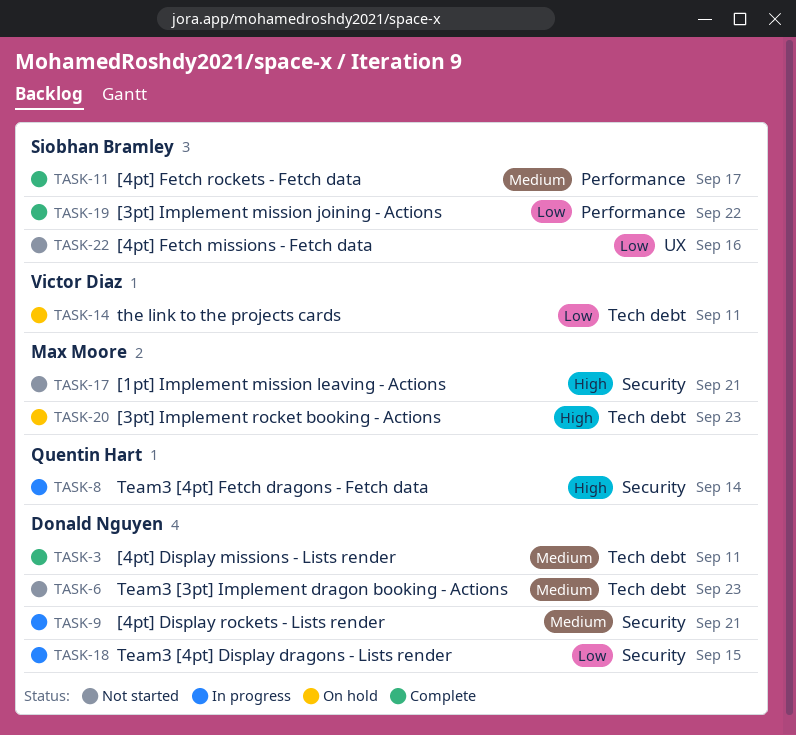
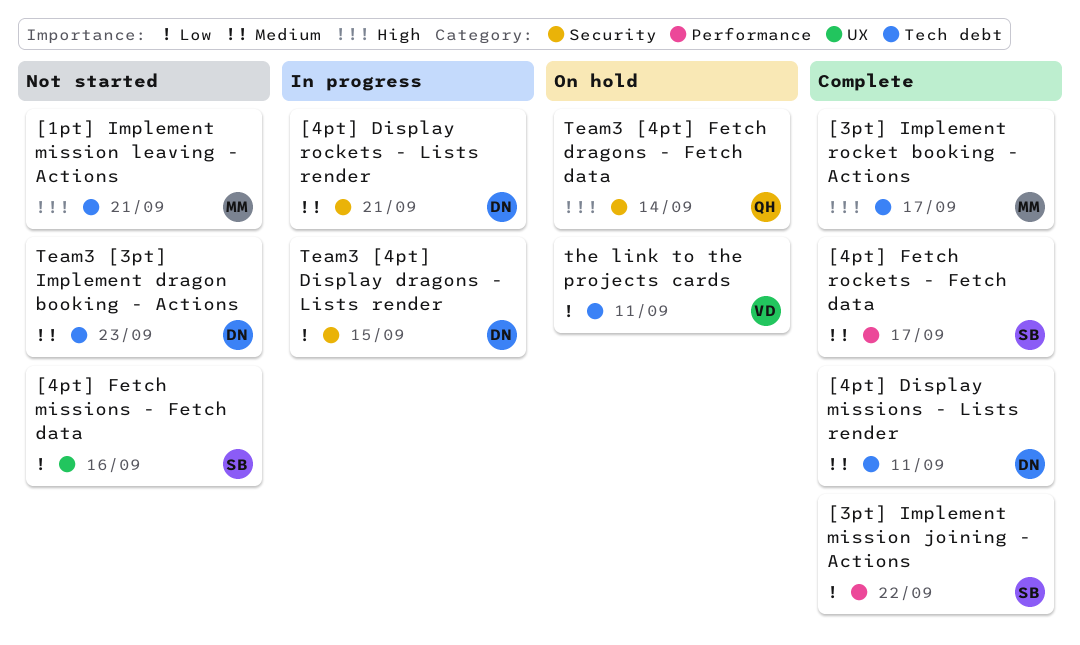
[1pt] Implement mission leaving - Actions, label: Security -> Tech debt
[3pt] Implement rocket booking - Actions, status: On hold -> Complete
[3pt] Implement rocket booking - Actions, due: Sep 23 -> Sep 17
Team3 [4pt] Fetch dragons - Fetch data, status: In progress -> On hold

